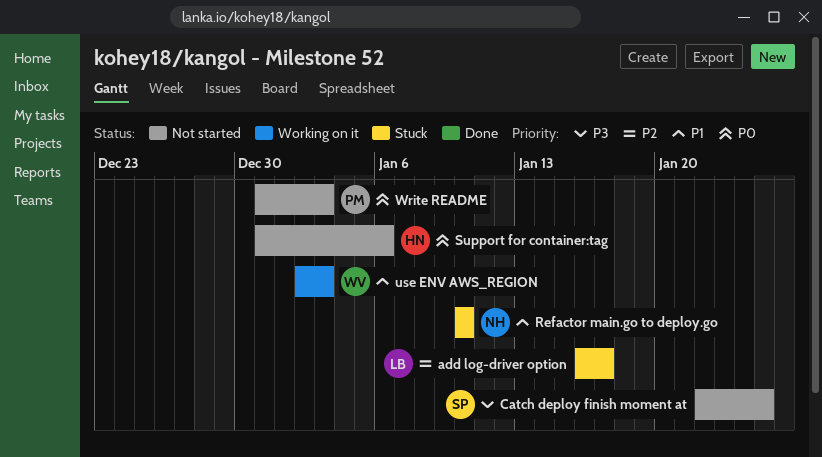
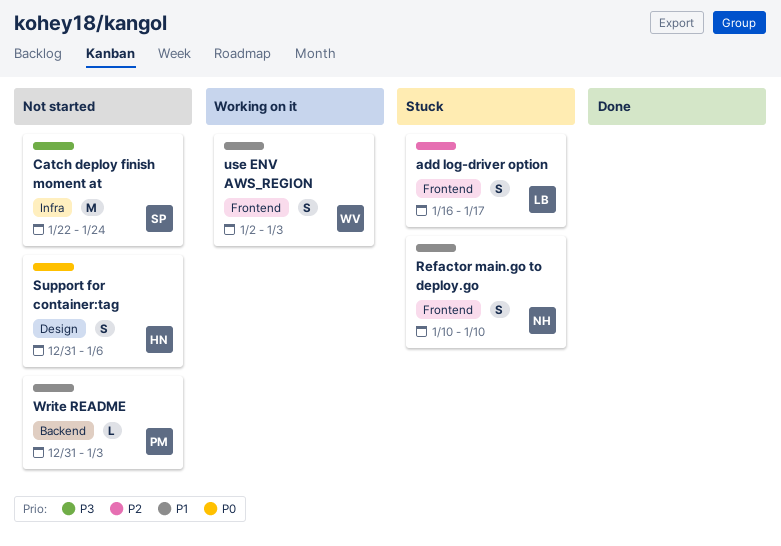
Catch deploy finish moment at, due: Jan 25 -> Jan 24
Write README, priority: P0 -> P1

